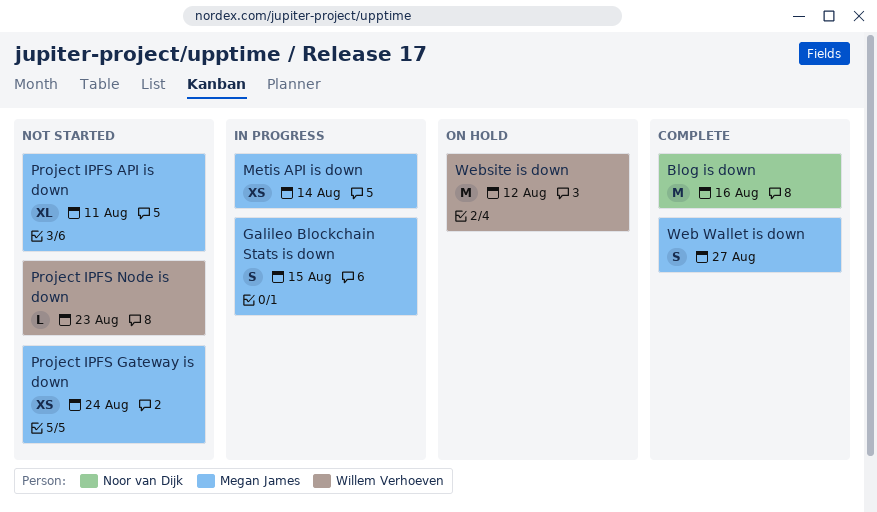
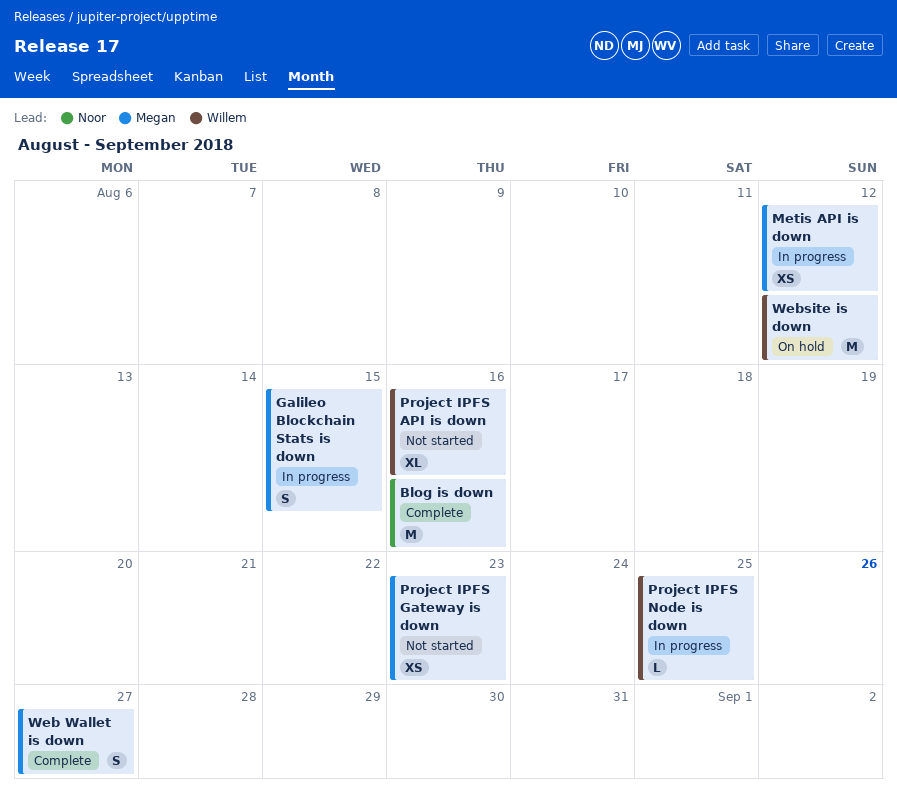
Metis API is down, due: Aug 14 -> Aug 12
Project IPFS API is down, owner: Megan James -> Willem Verhoeven
Project IPFS API is down, due: Aug 11 -> Aug 16
Project IPFS Gateway is down, due: Aug 24 -> Aug 23
Project IPFS Node is down, status: Not started -> In progress
Project IPFS Node is down, due: Aug 23 -> Aug 25

